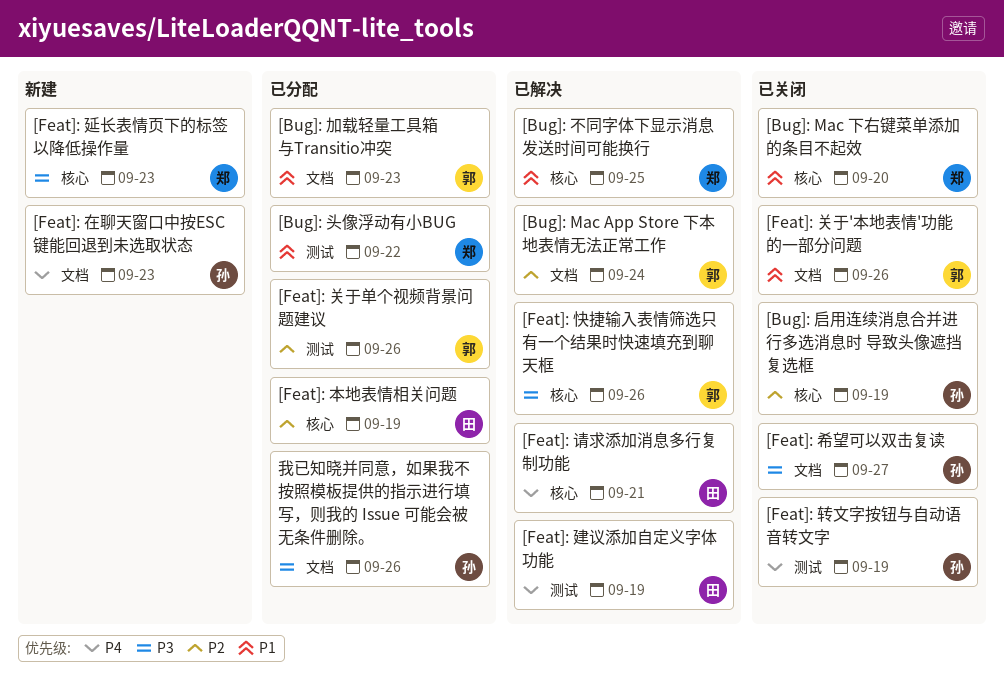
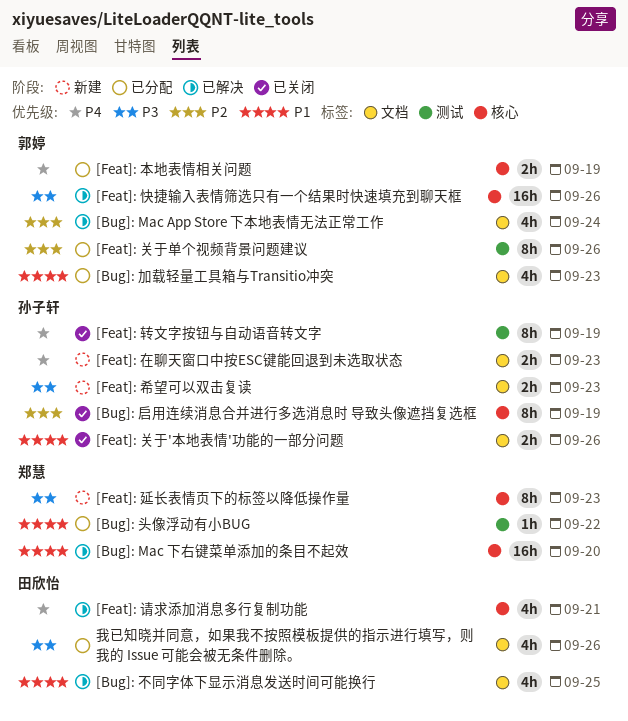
[Bug]: Mac 下右键菜单添加的条目不起效, status: 已关闭 -> 已解决
[Bug]: 不同字体下显示消息发送时间可能换行, owner: 郑慧 -> 田欣怡
[Bug]: 不同字体下显示消息发送时间可能换行, label: 核心 -> 文档
[Feat]: 关于'本地表情'功能的一部分问题, owner: 郭婷 -> 孙子轩
[Feat]: 希望可以双击复读, status: 已关闭 -> 新建
[Feat]: 希望可以双击复读, due: Sep 27 -> Sep 23
[Feat]: 建议添加自定义字体功能: present -> none
[Feat]: 本地表情相关问题, owner: 田欣怡 -> 郭婷
[Feat]: 本地表情相关问题, priority: P2 -> P4
我已知晓并同意，如果我不按照模板提供的指示进行填写，则我的 Issue 可能会被无条件删除。, owner: 孙子轩 -> 田欣怡

